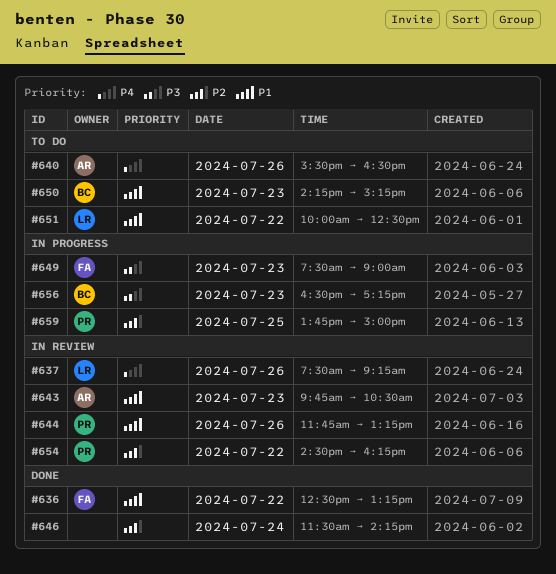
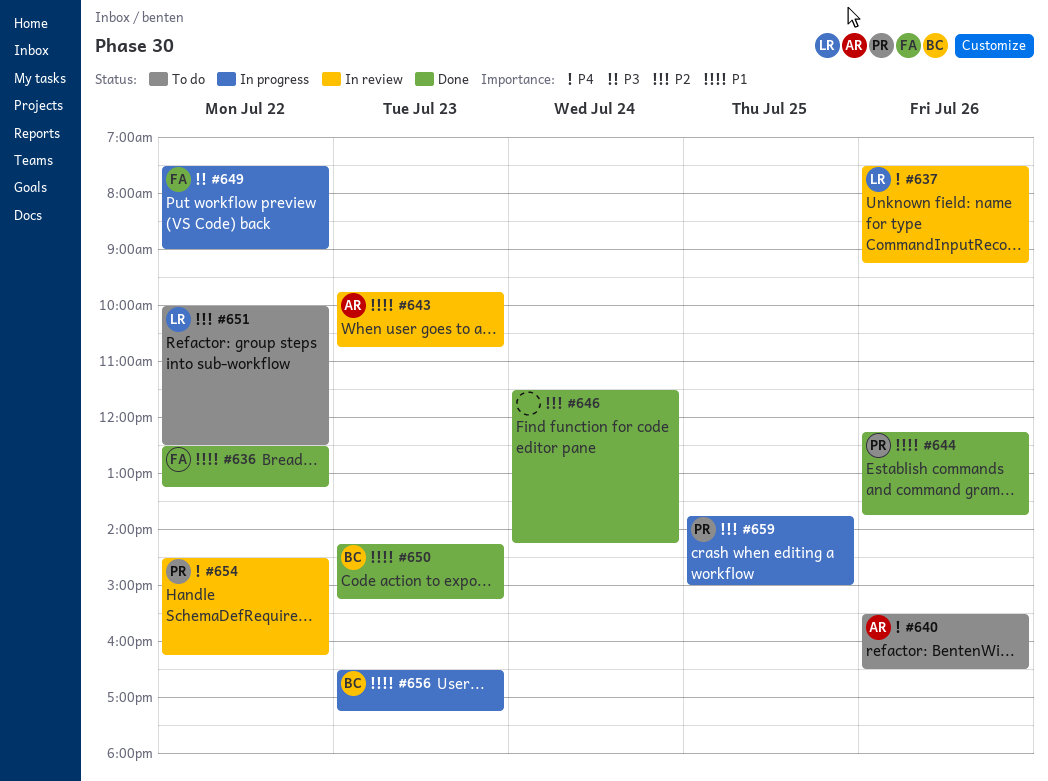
#643, ends: 10:30 -> 10:45
#644, status: In review -> Done
#644, begins: 11:45 -> 12:15
#644, ends: 13:15 -> 13:45
#649, day: Jul 23 -> Jul 22
#650, status: To do -> Done
#651, priority: P1 -> P2
#654, priority: P2 -> P4
#656, priority: P3 -> P1

